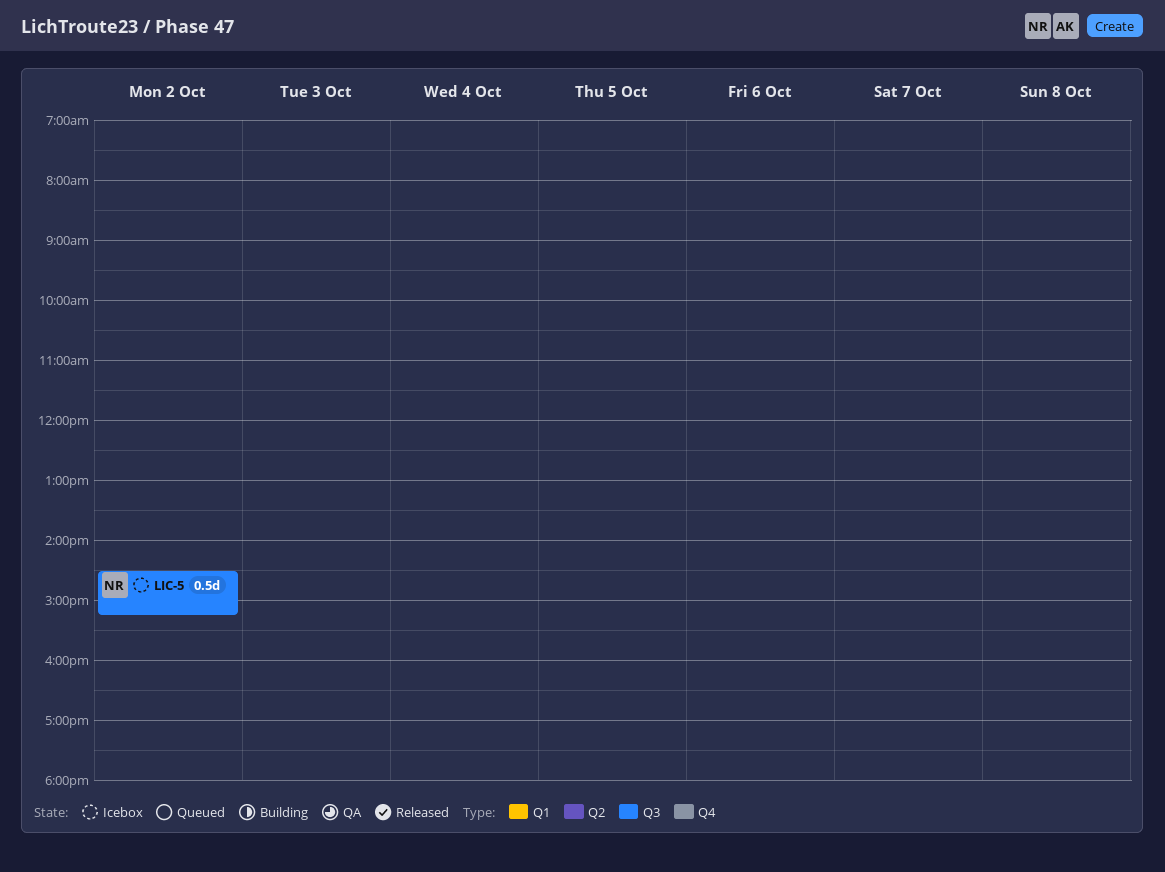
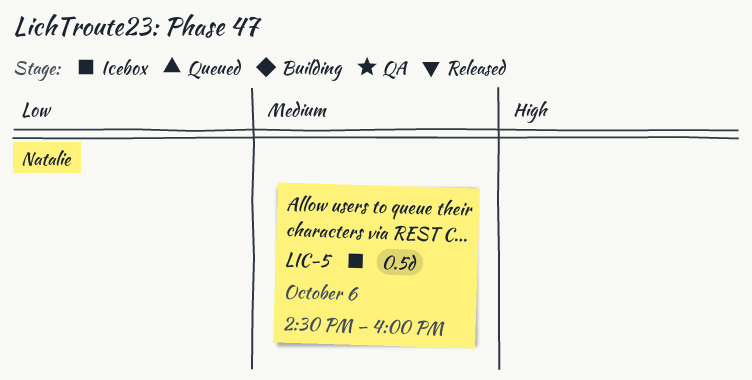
LIC-5, day: Oct 2 -> Oct 6
LIC-5, ends: 15:15 -> 16:00

